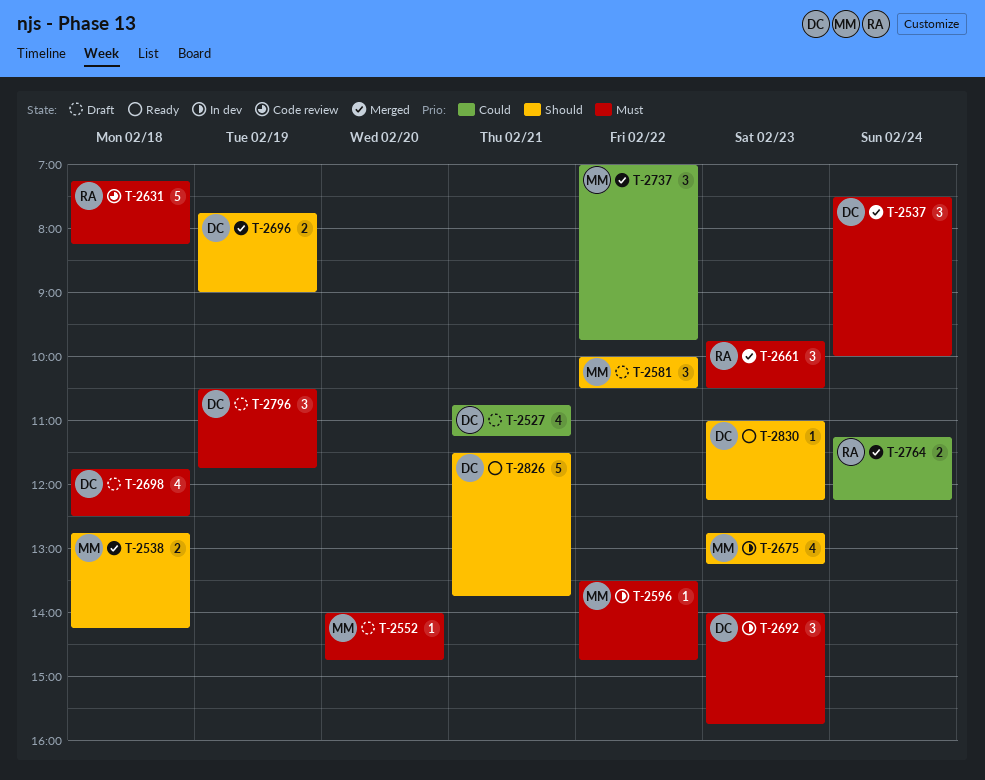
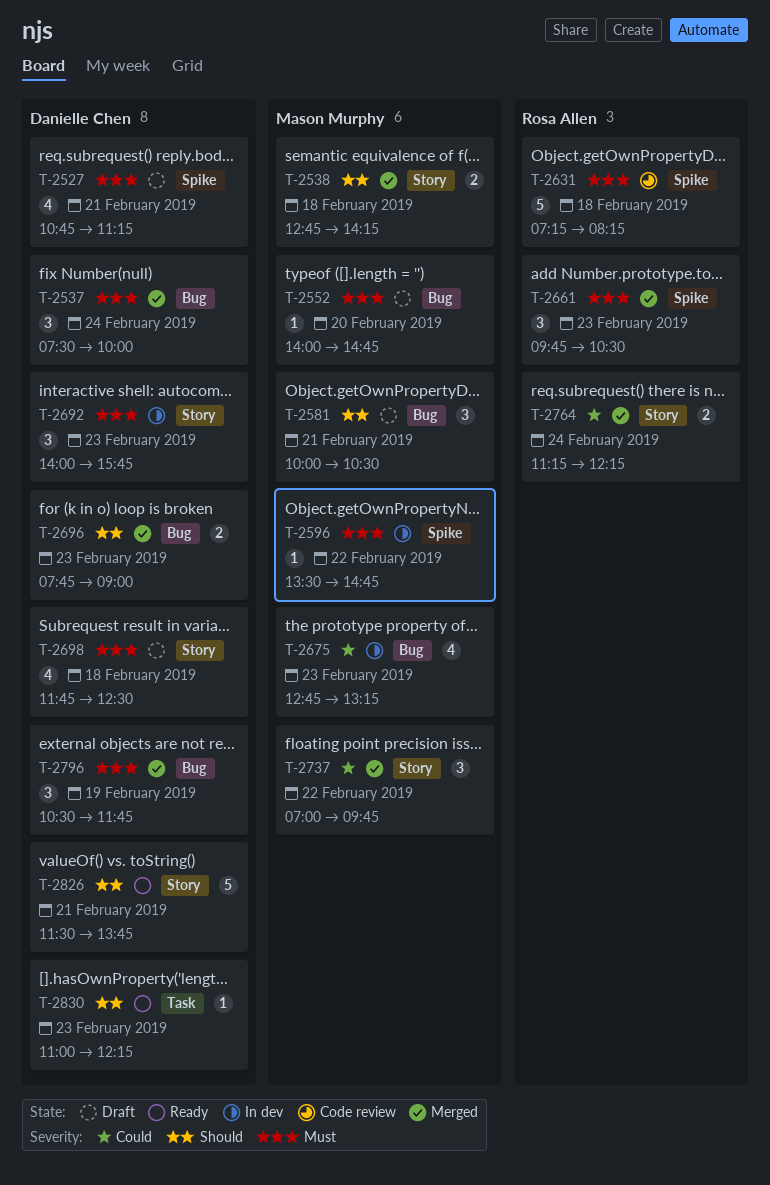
T-2527, priority: Could -> Must
T-2581, day: Feb 22 -> Feb 21
T-2675, priority: Should -> Could
T-2696, day: Feb 19 -> Feb 23
T-2796, status: Draft -> Merged

